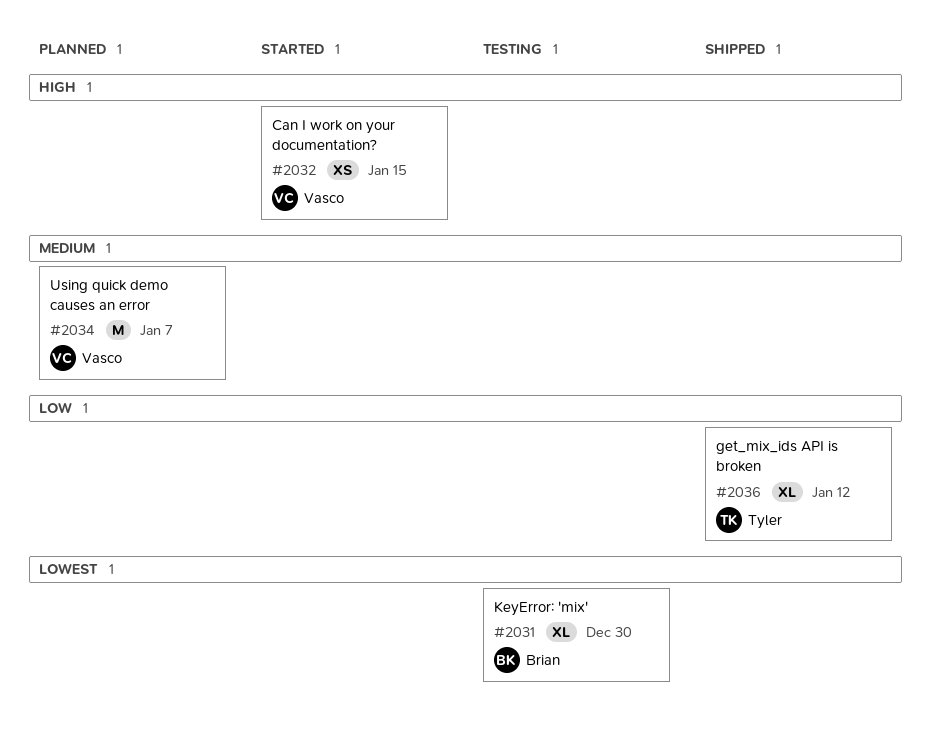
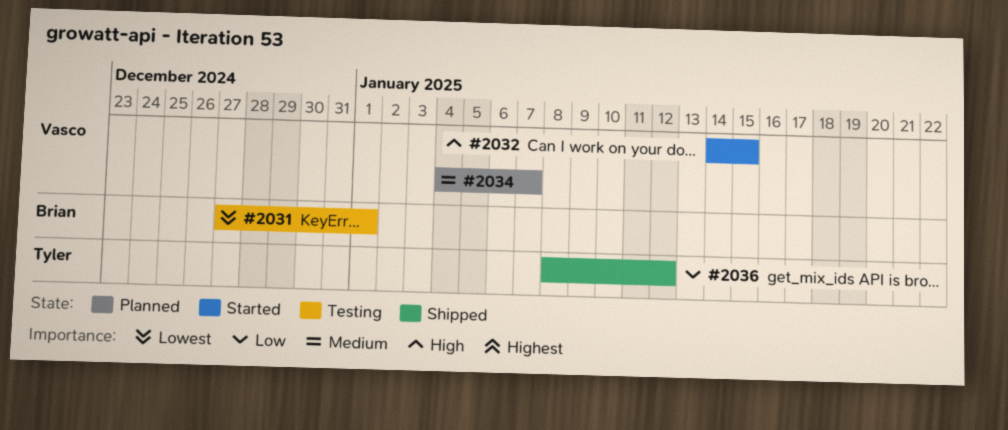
#2031, due: Dec 30 -> Jan 1

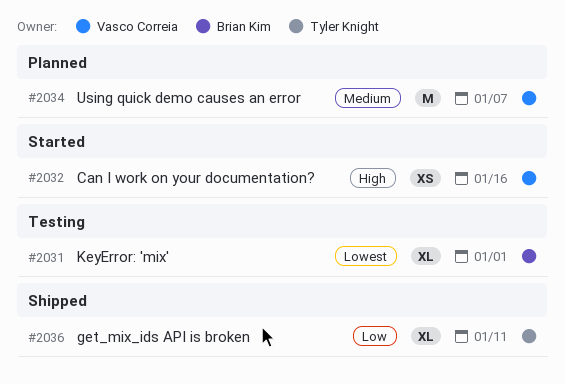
#2032, due: Jan 15 -> Jan 16
#2036, due: Jan 12 -> Jan 11

